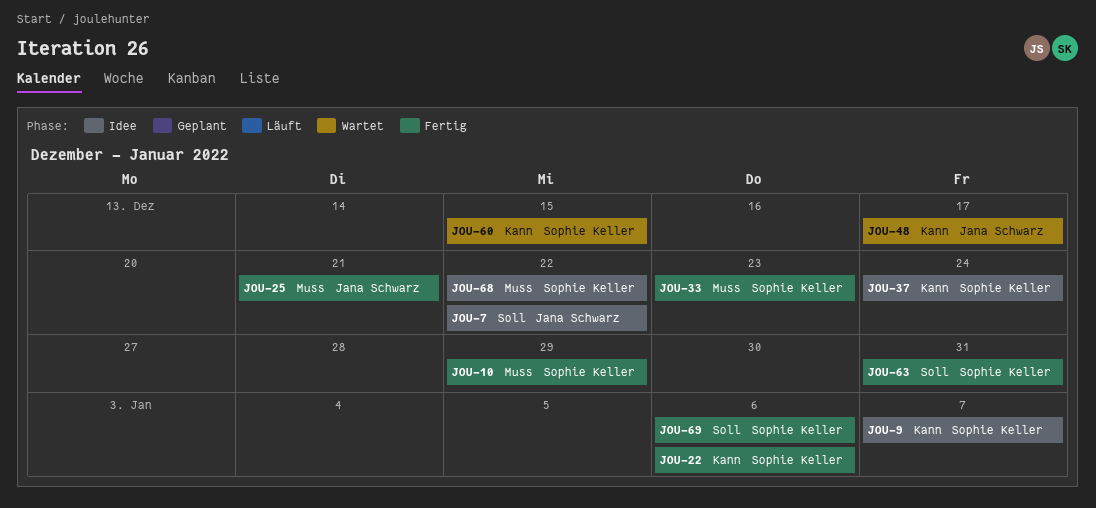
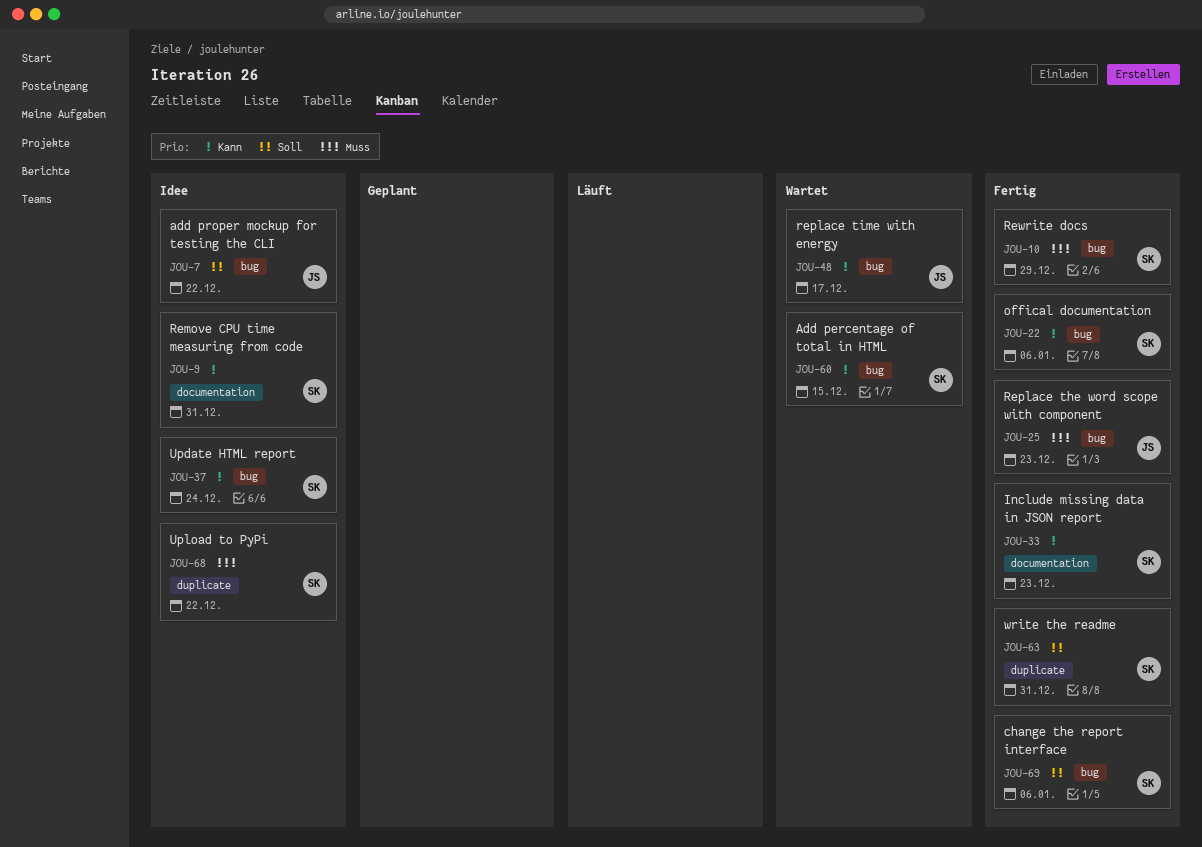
JOU-9, due: Jan 7 -> Dec 31
JOU-25, due: Dec 21 -> Dec 23
JOU-33, priority: Muss -> Kann

